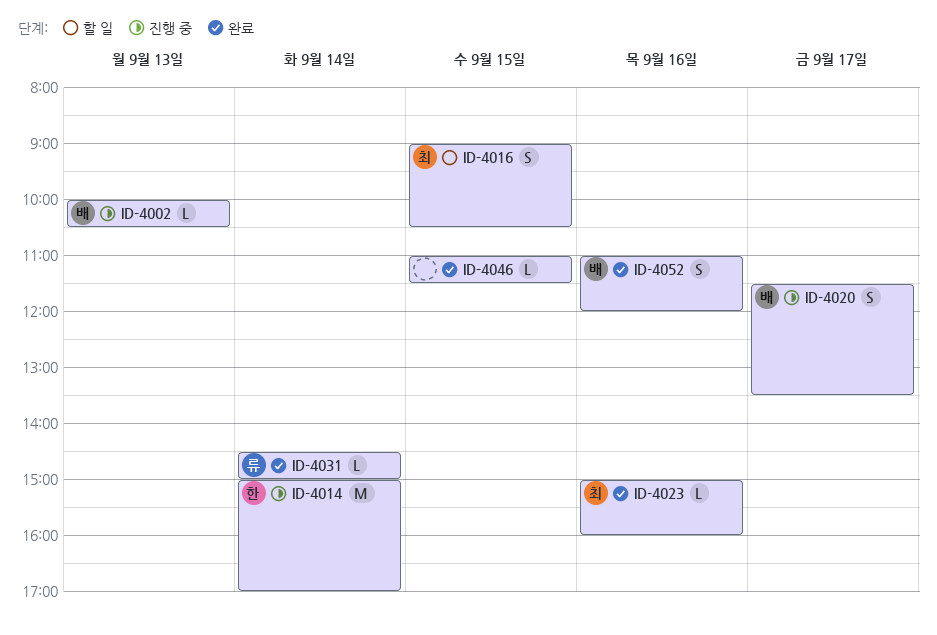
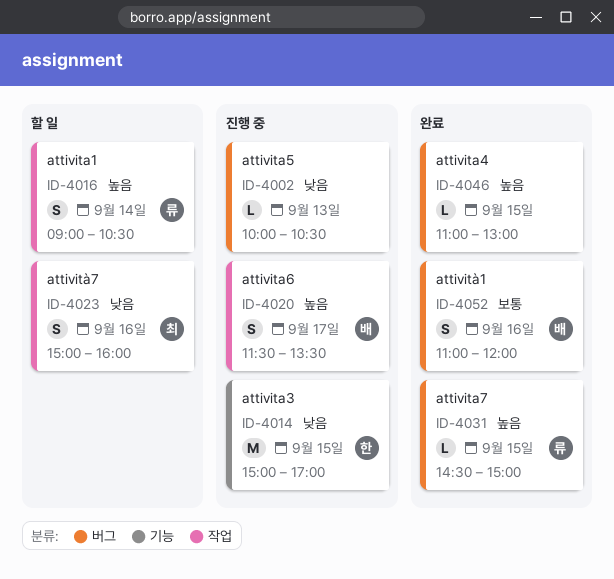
ID-4002, owner: 배 -> none
ID-4014, day: Sep 14 -> Sep 15
ID-4016, owner: 최 -> 류
ID-4016, day: Sep 15 -> Sep 14
ID-4023, status: 완료 -> 할 일
ID-4023, estimate: L -> S
ID-4031, day: Sep 14 -> Sep 15
ID-4046, ends: 11:30 -> 13:00

